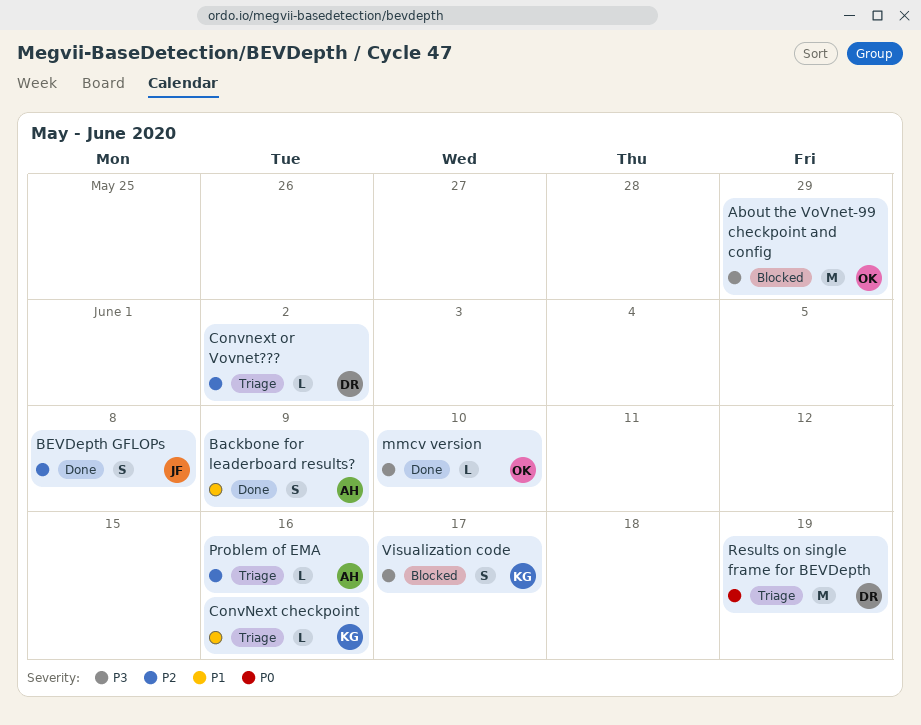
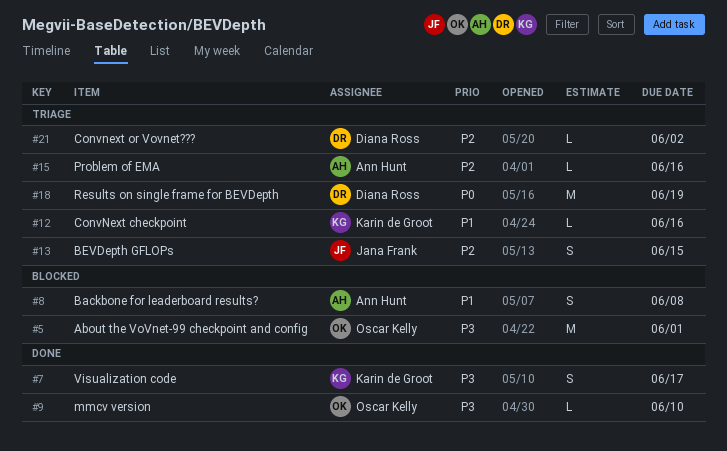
About the VoVnet-99 checkpoint and config, due: May 29 -> Jun 1
Backbone for leaderboard results?, status: Done -> Blocked
Backbone for leaderboard results?, due: Jun 9 -> Jun 8
BEVDepth GFLOPs, status: Done -> Triage
BEVDepth GFLOPs, due: Jun 8 -> Jun 15
Visualization code, status: Blocked -> Done

